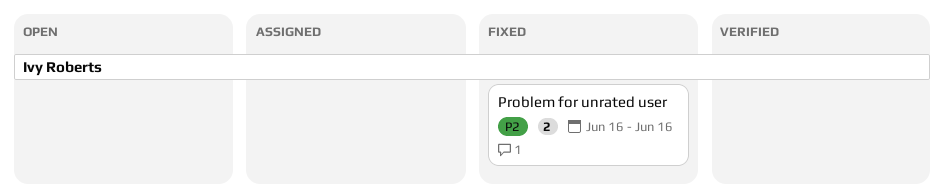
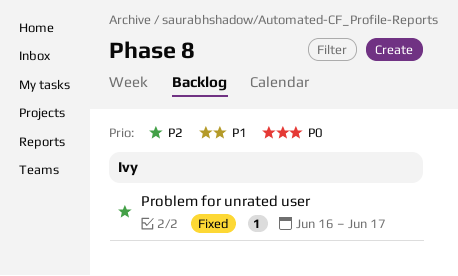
Problem for unrated user, estimate: 2 -> 1
Problem for unrated user, due: Jun 16 -> Jun 17

